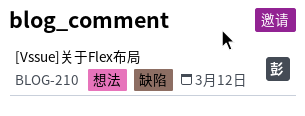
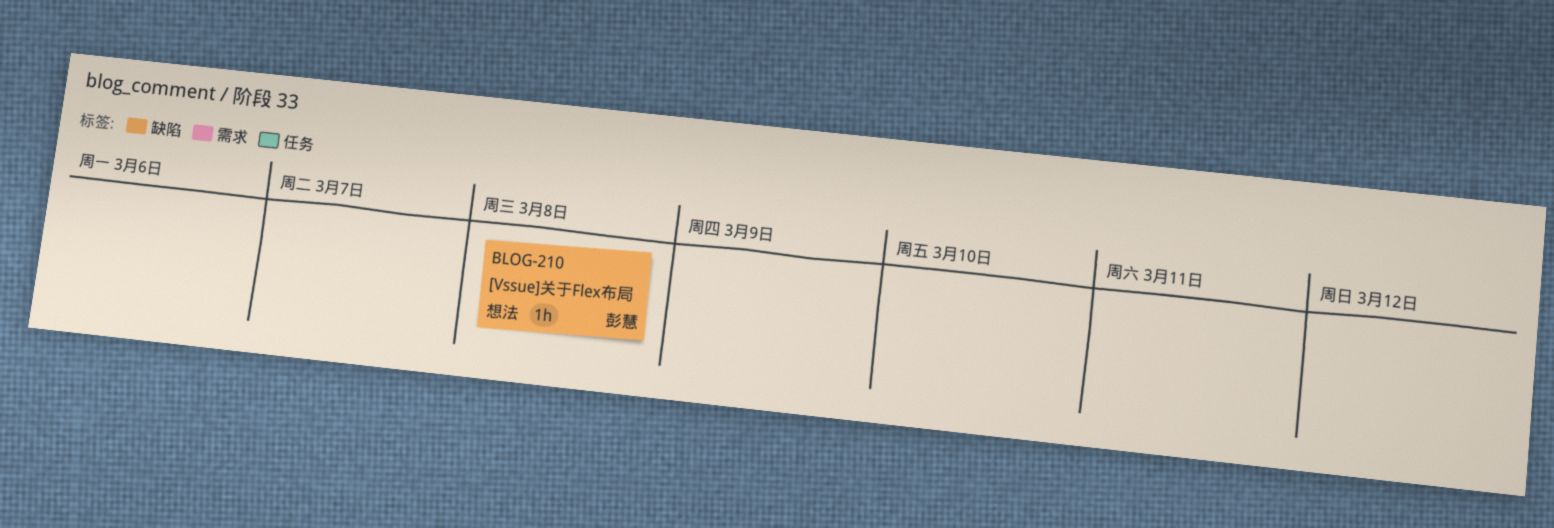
BLOG-210, due: Mar 12 -> Mar 8

